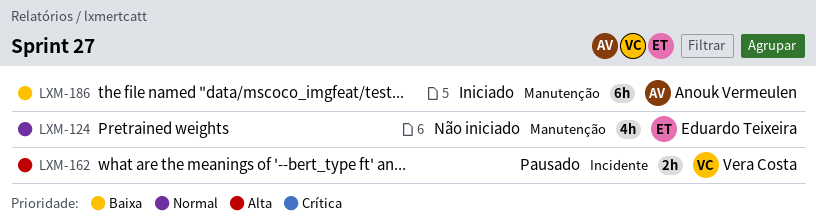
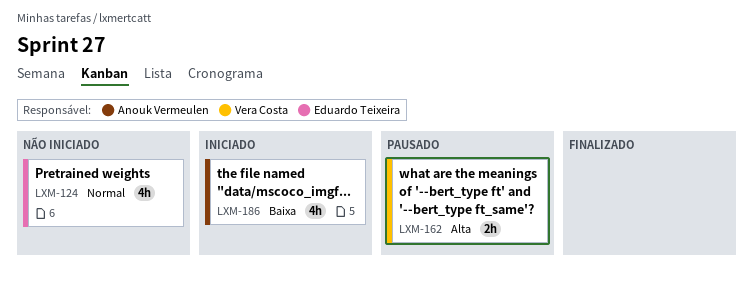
LXM-186, estimate: 6h -> 4h

